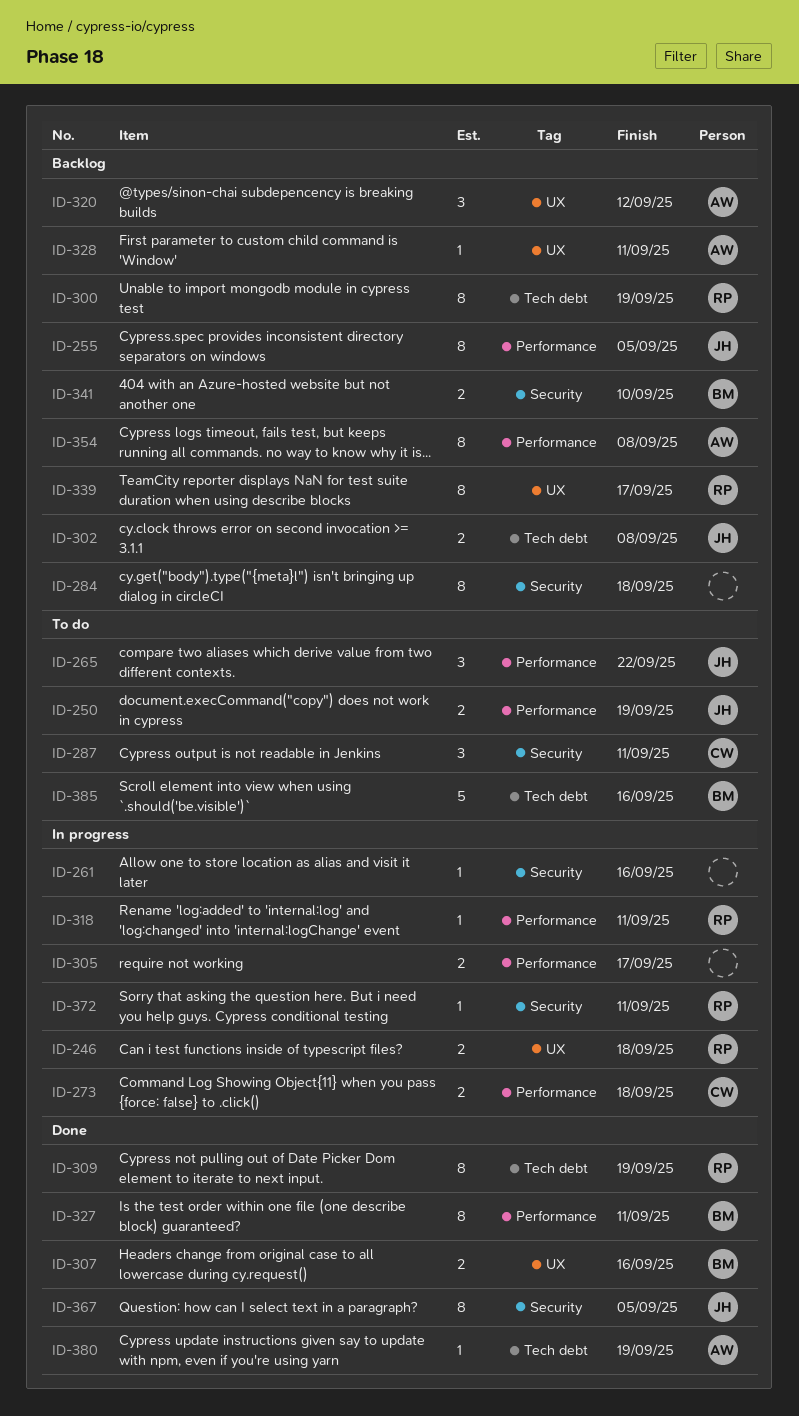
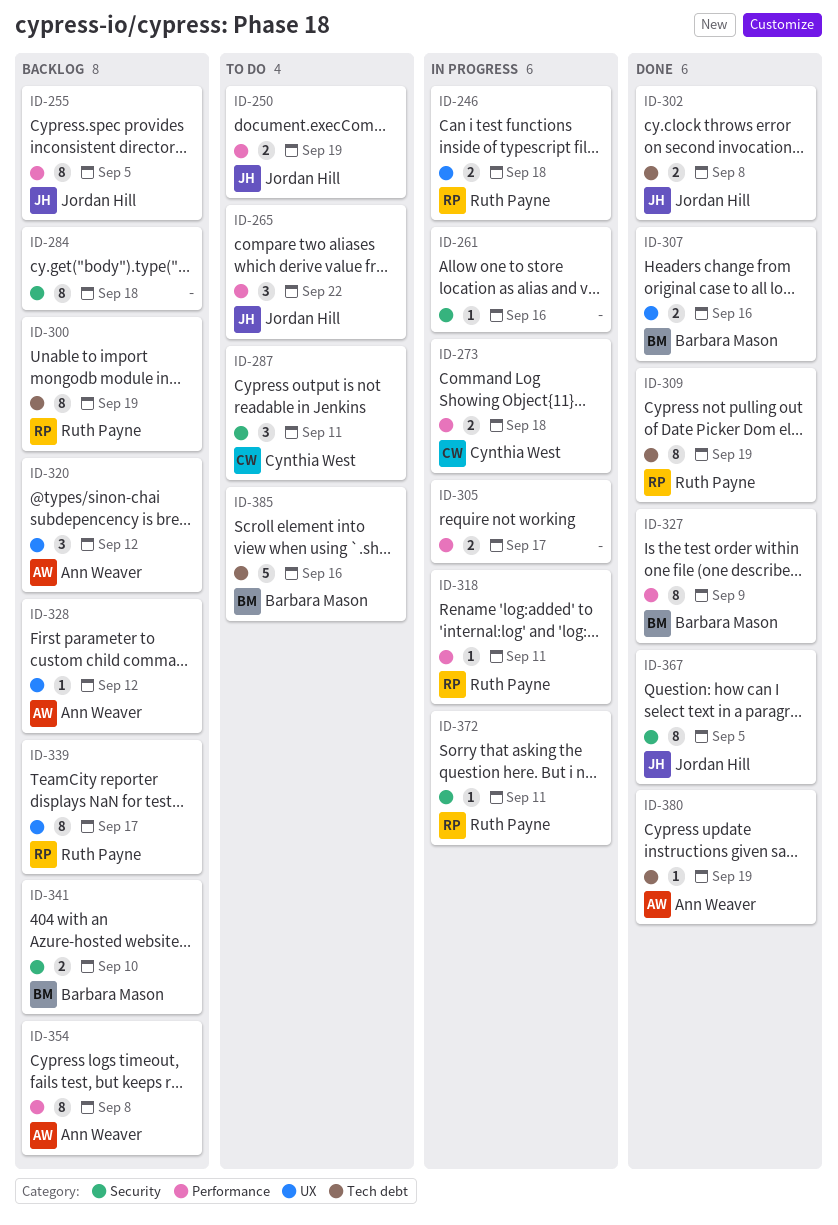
ID-302, status: Backlog -> Done
ID-327, due: Sep 11 -> Sep 9
ID-328, due: Sep 11 -> Sep 12

